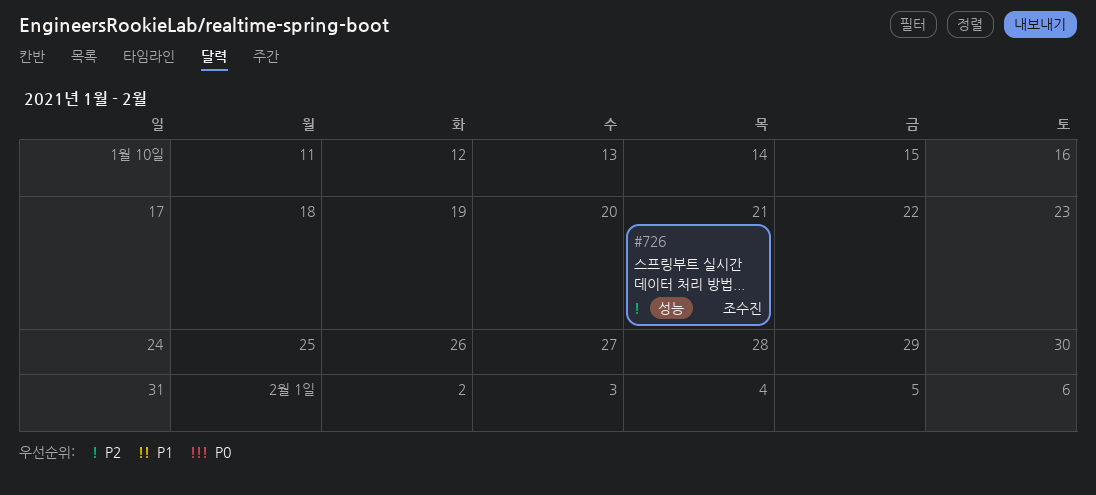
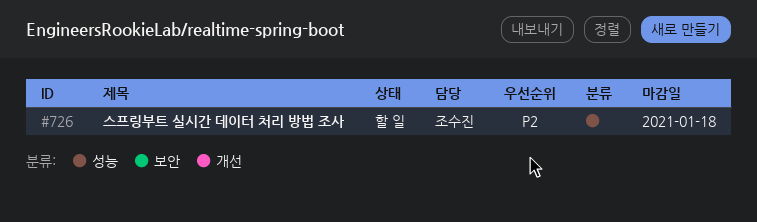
#726, due: Jan 21 -> Jan 18

